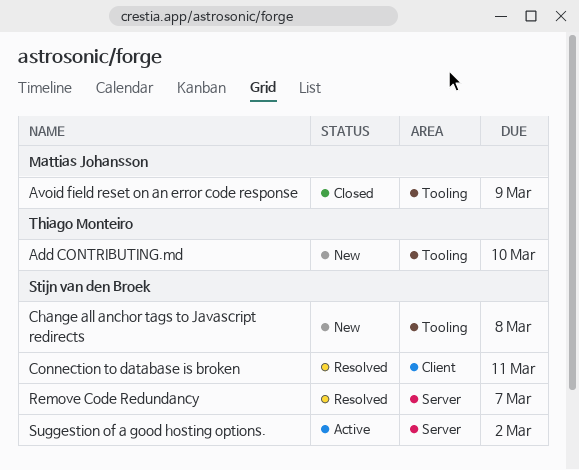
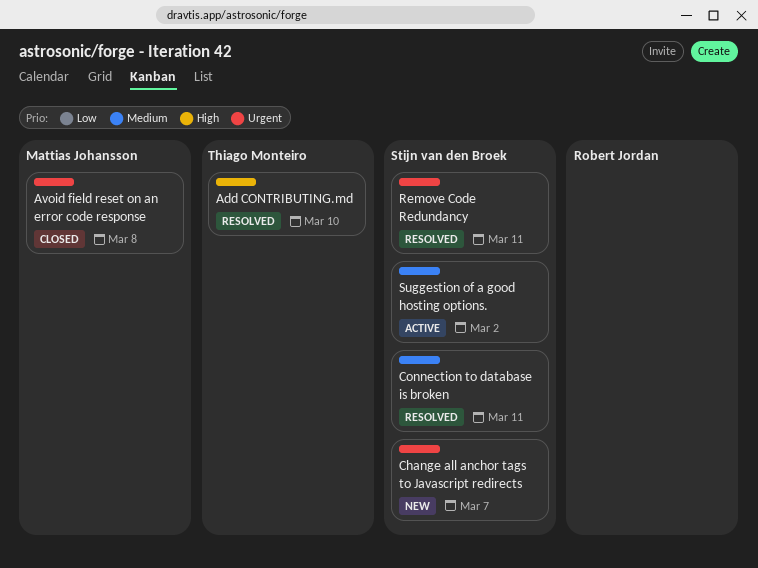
Add CONTRIBUTING.md, status: New -> Resolved
Avoid field reset on an error code response, due: Mar 9 -> Mar 8
Change all anchor tags to Javascript redirects, due: Mar 8 -> Mar 7
Remove Code Redundancy, due: Mar 7 -> Mar 11

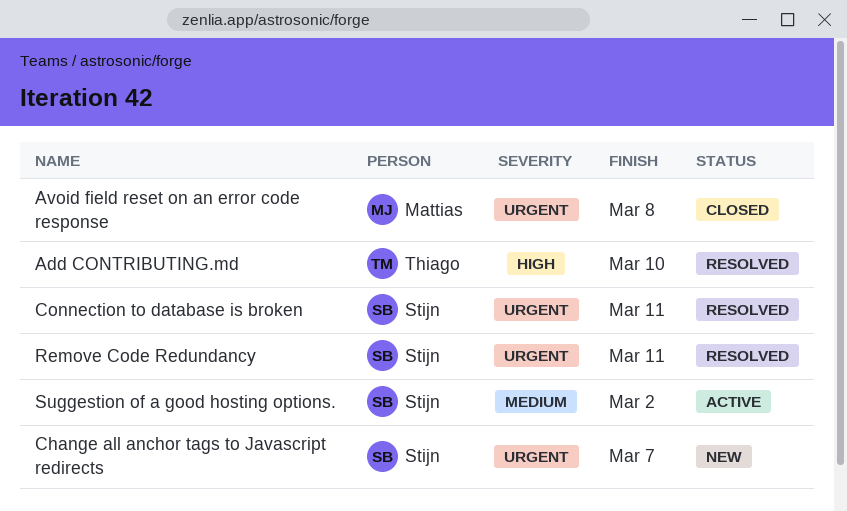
Connection to database is broken, priority: Medium -> Urgent

